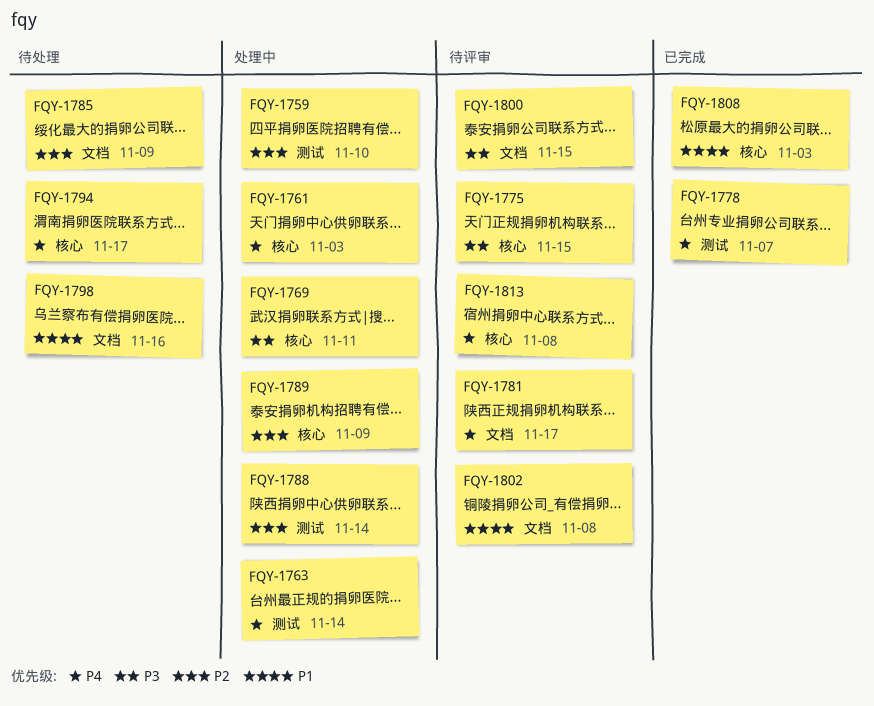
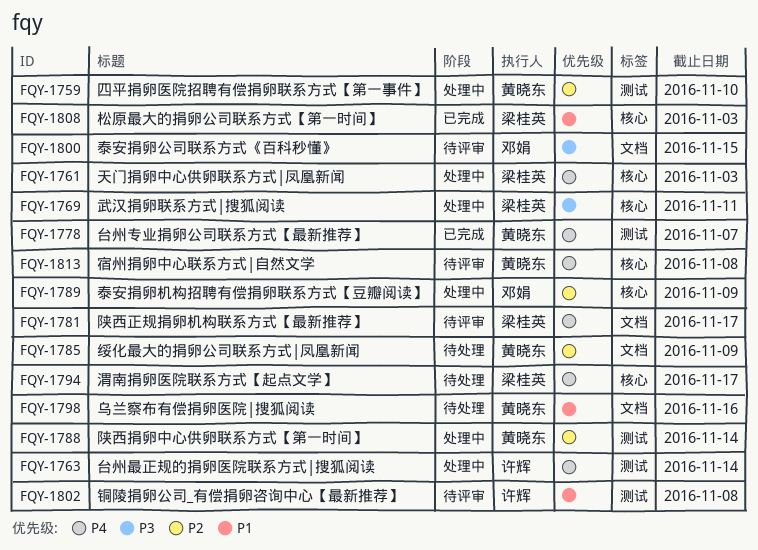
FQY-1775: present -> none
FQY-1802, label: 文档 -> 测试

